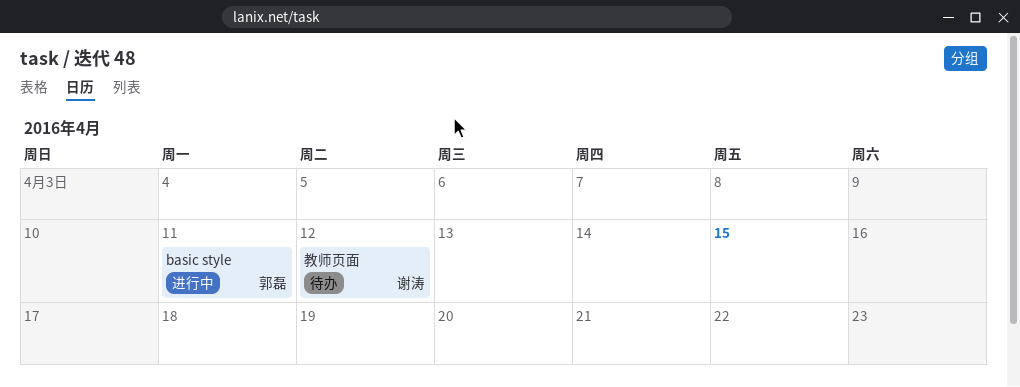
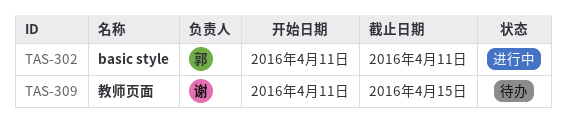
教师页面, due: Apr 12 -> Apr 15

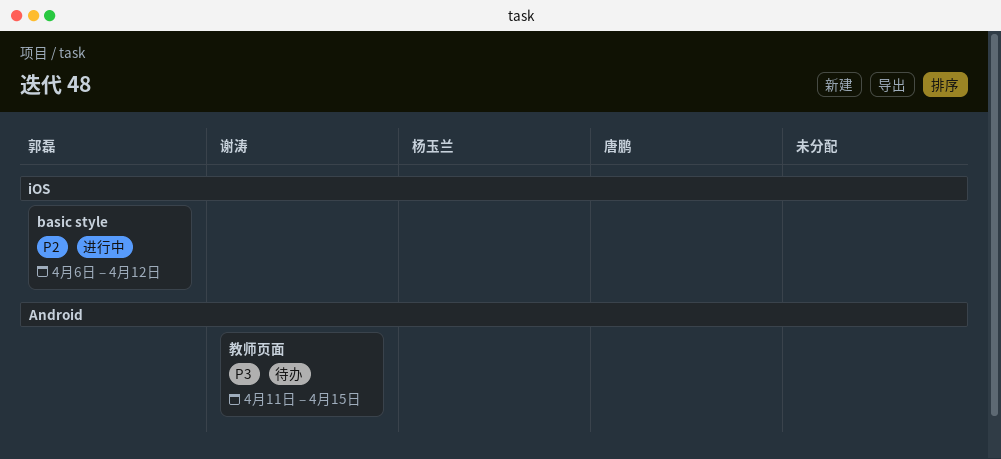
basic style, start: Apr 11 -> Apr 6
basic style, due: Apr 11 -> Apr 12

